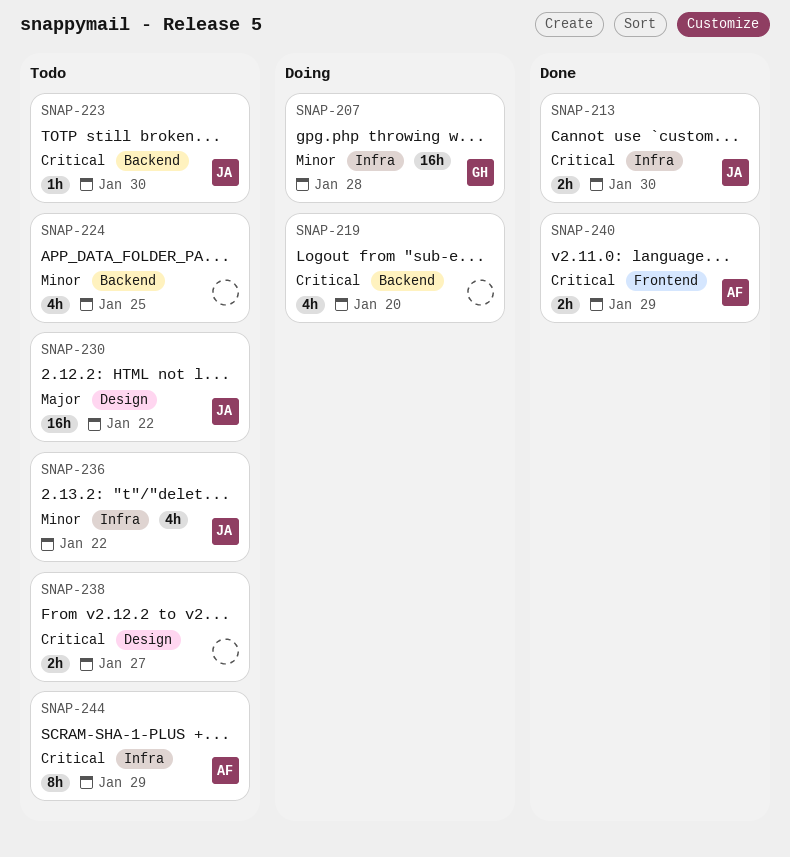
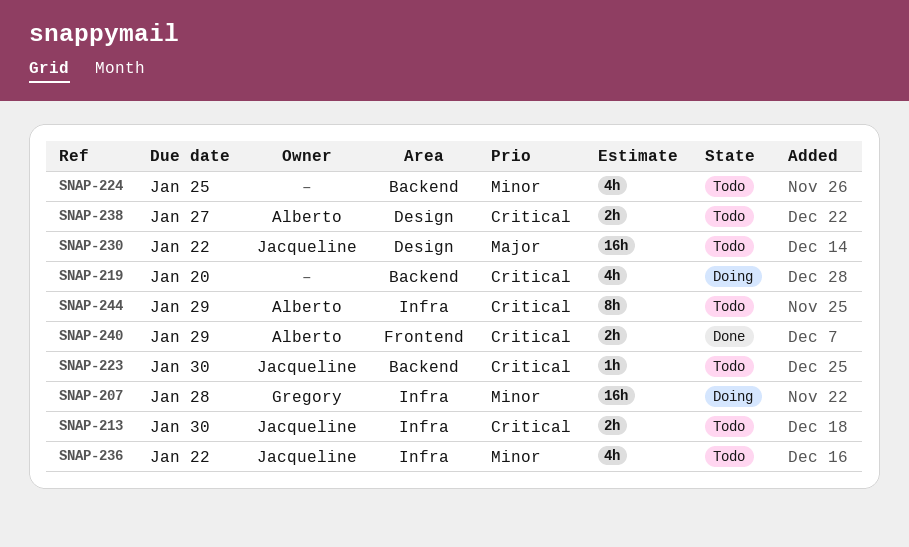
SNAP-213, status: Done -> Todo
SNAP-238, owner: none -> Alberto

